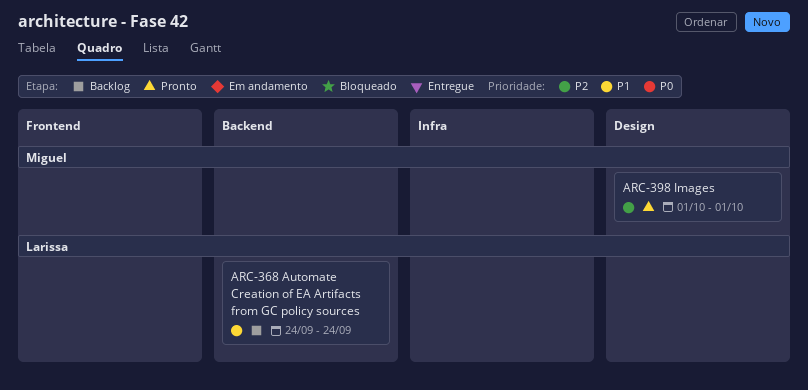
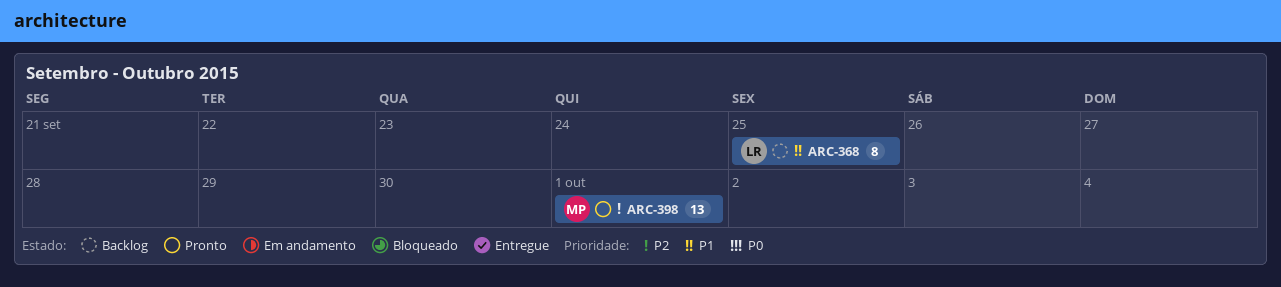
ARC-368, start: Sep 24 -> Sep 25
ARC-368, due: Sep 24 -> Sep 25

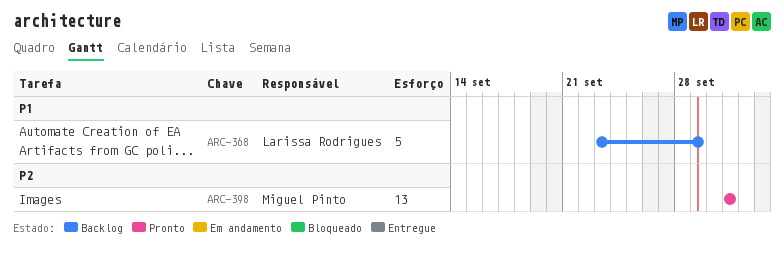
ARC-368, estimate: 8 -> 5
ARC-368, start: Sep 25 -> Sep 23
ARC-368, due: Sep 25 -> Sep 29

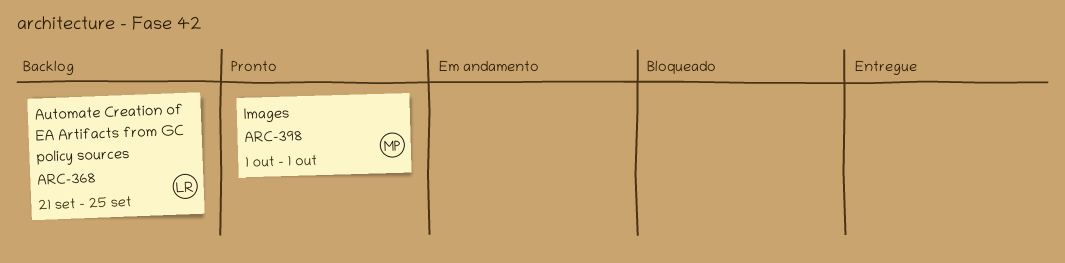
ARC-368, start: Sep 23 -> Sep 21
ARC-368, due: Sep 29 -> Sep 25

